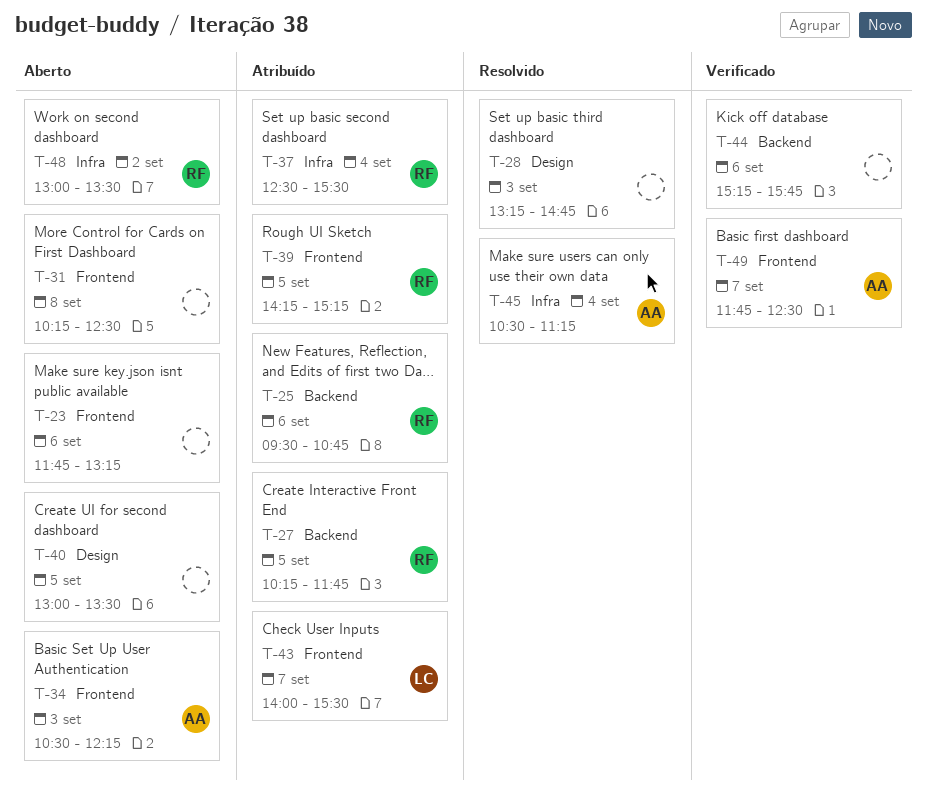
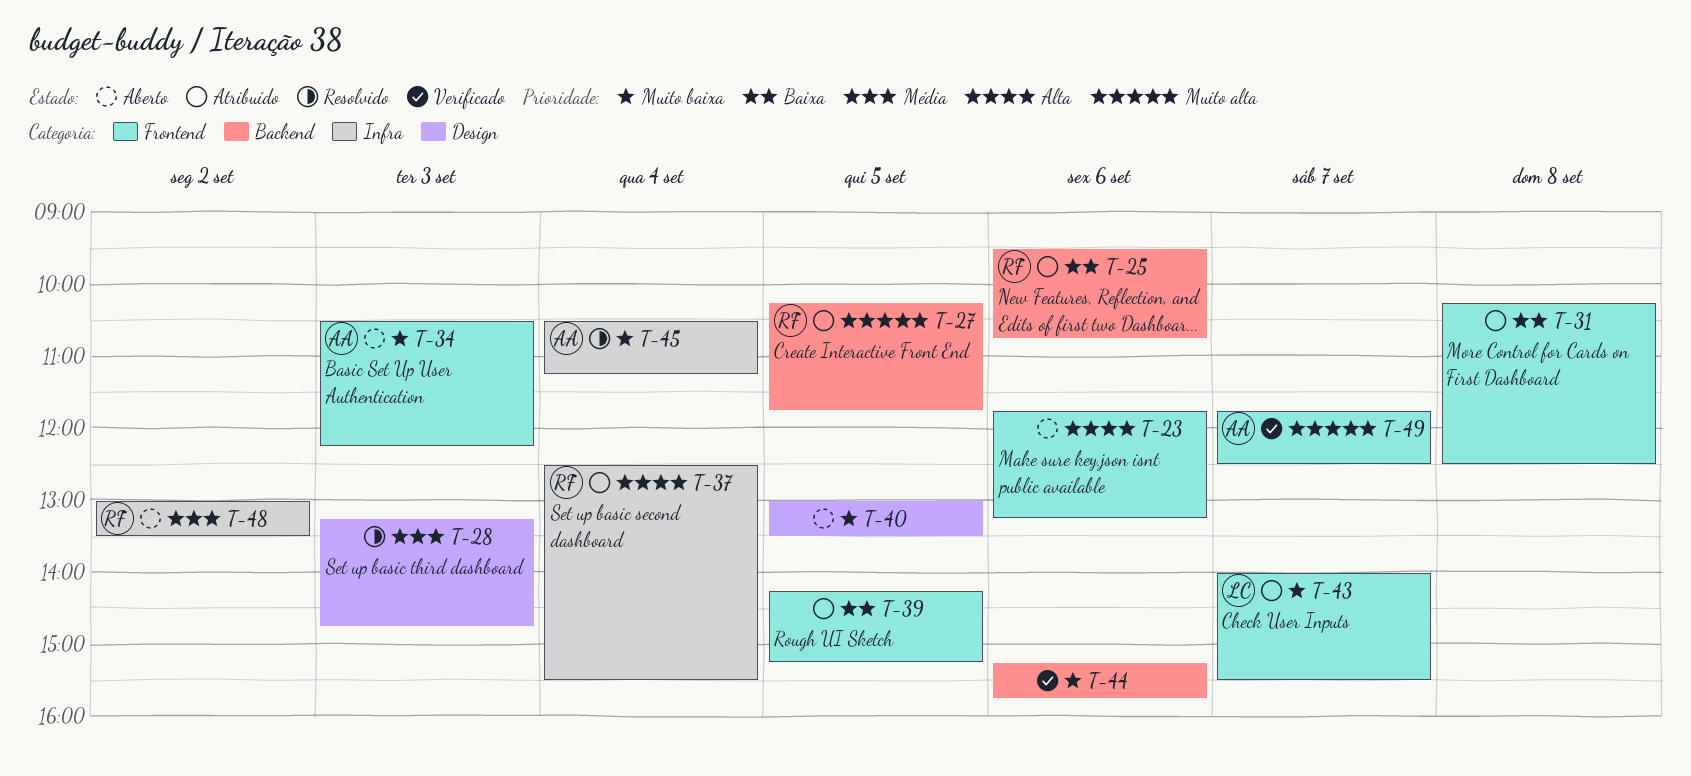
T-31, status: Aberto -> Atribuído
T-39, owner: RF -> none

